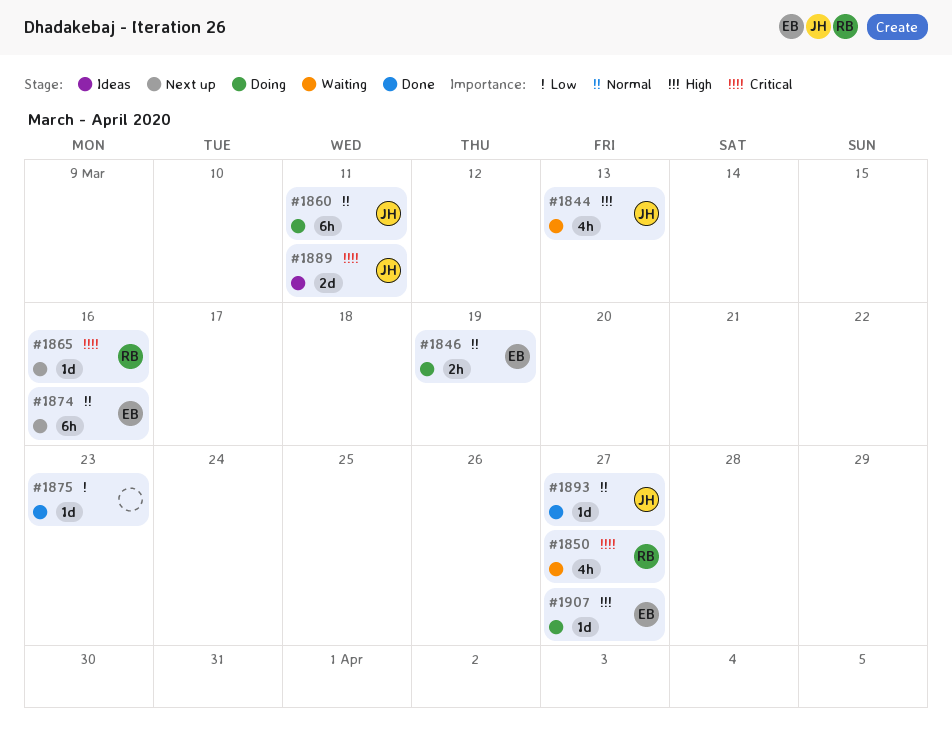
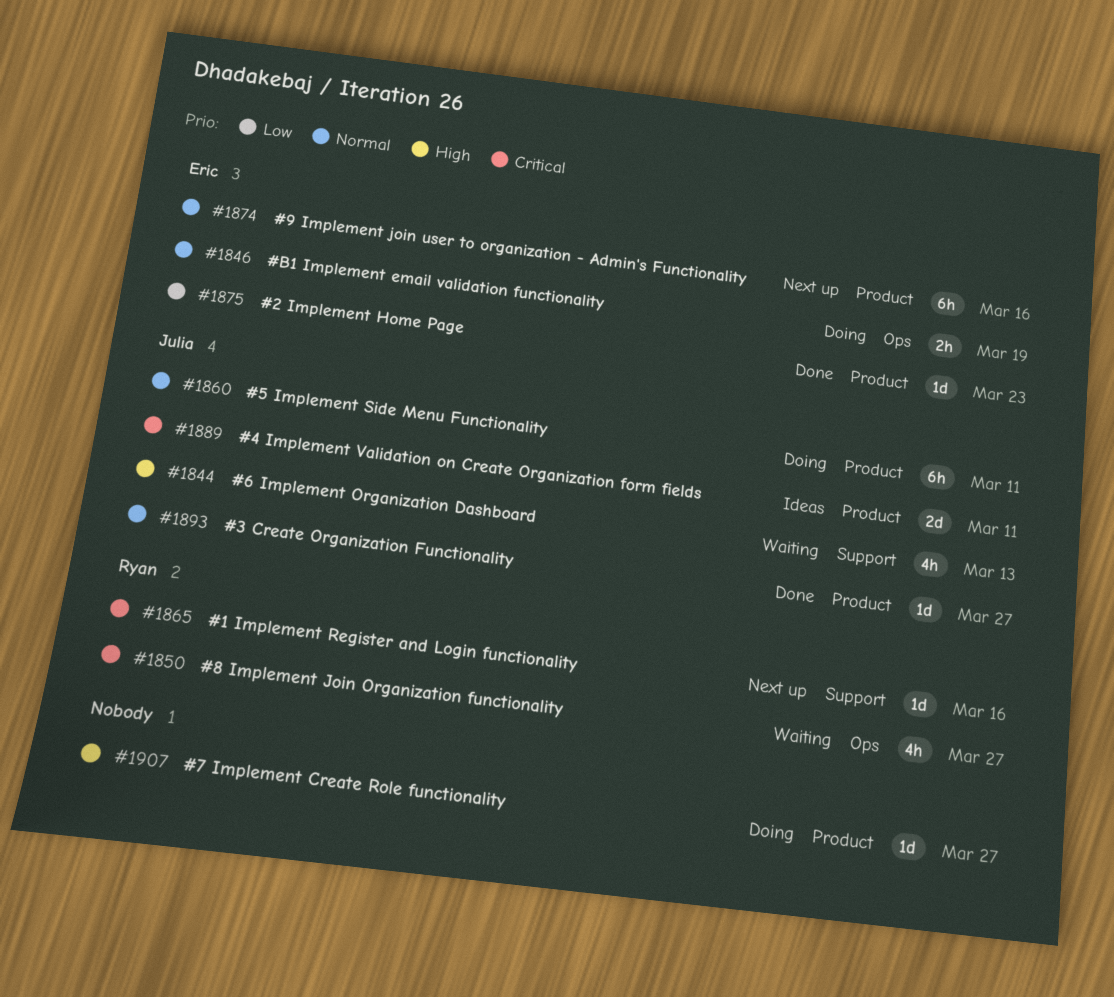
#1875, owner: none -> Eric
#1907, owner: Eric -> none

